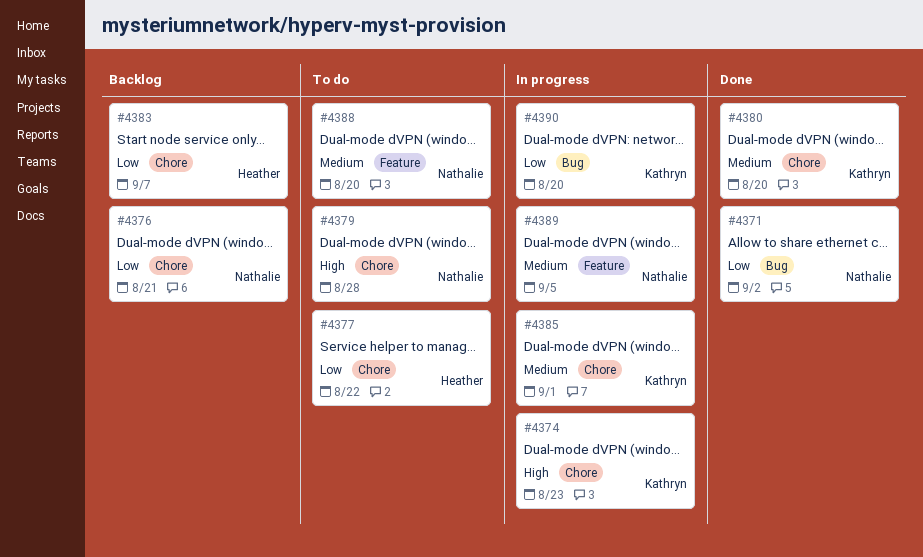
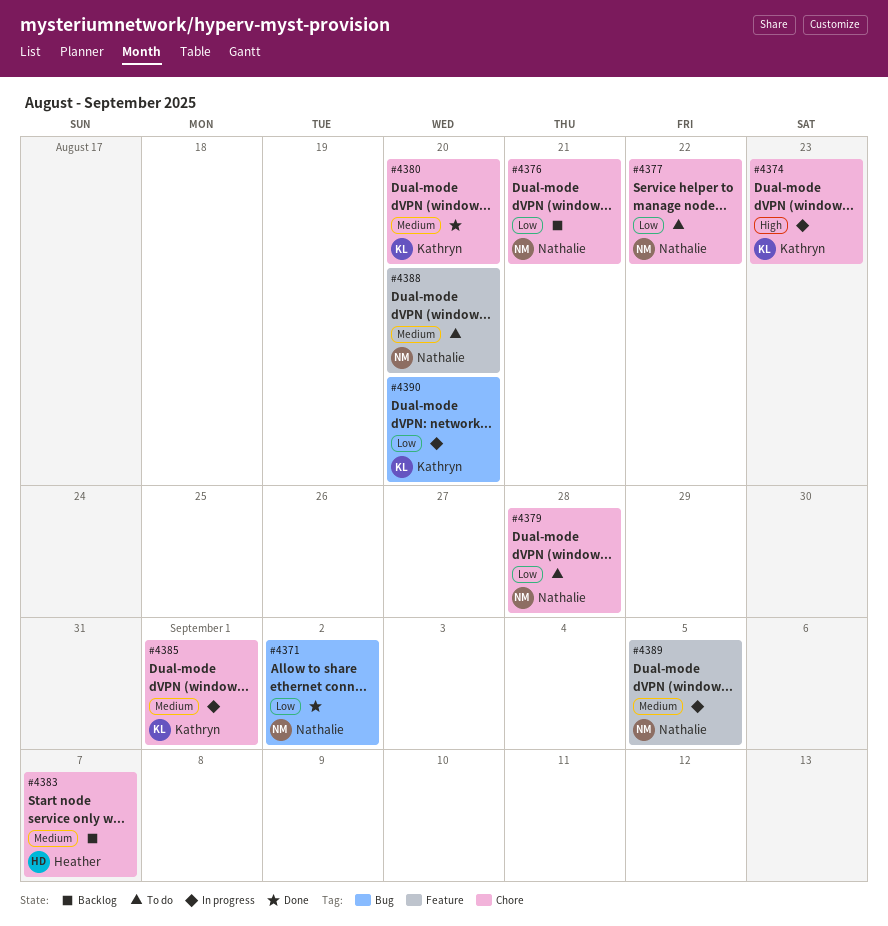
#4377, owner: Heather -> Nathalie
#4379, priority: High -> Low
#4383, priority: Low -> Medium

